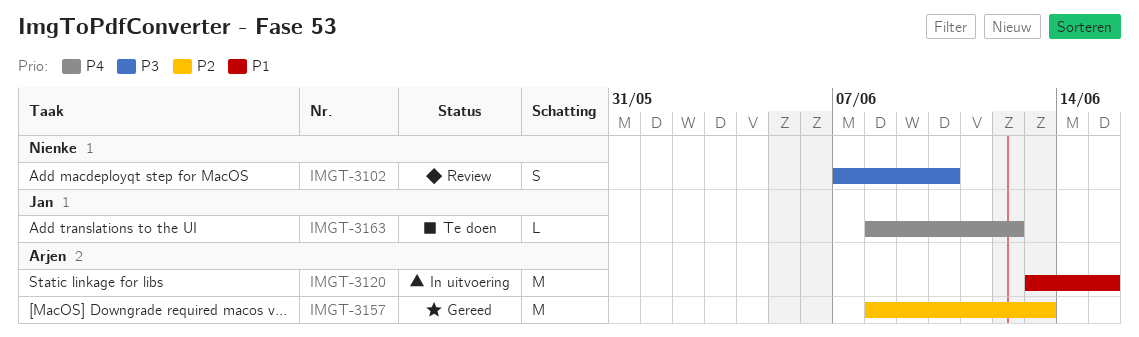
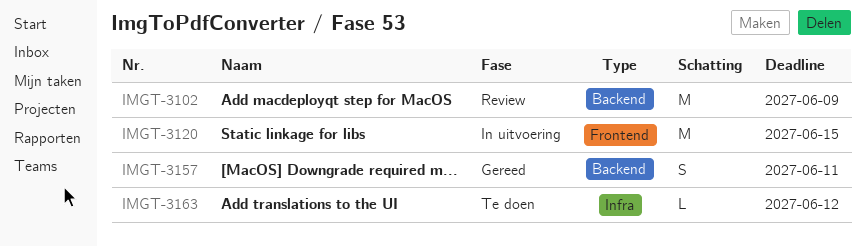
IMGT-3102, estimate: S -> M
IMGT-3102, due: Jun 10 -> Jun 9
IMGT-3157, estimate: M -> S
IMGT-3157, due: Jun 13 -> Jun 11

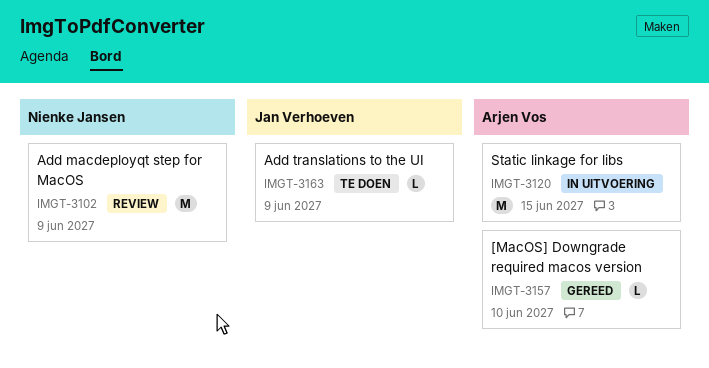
IMGT-3157, estimate: S -> L
IMGT-3157, due: Jun 11 -> Jun 10
IMGT-3163, due: Jun 12 -> Jun 9

